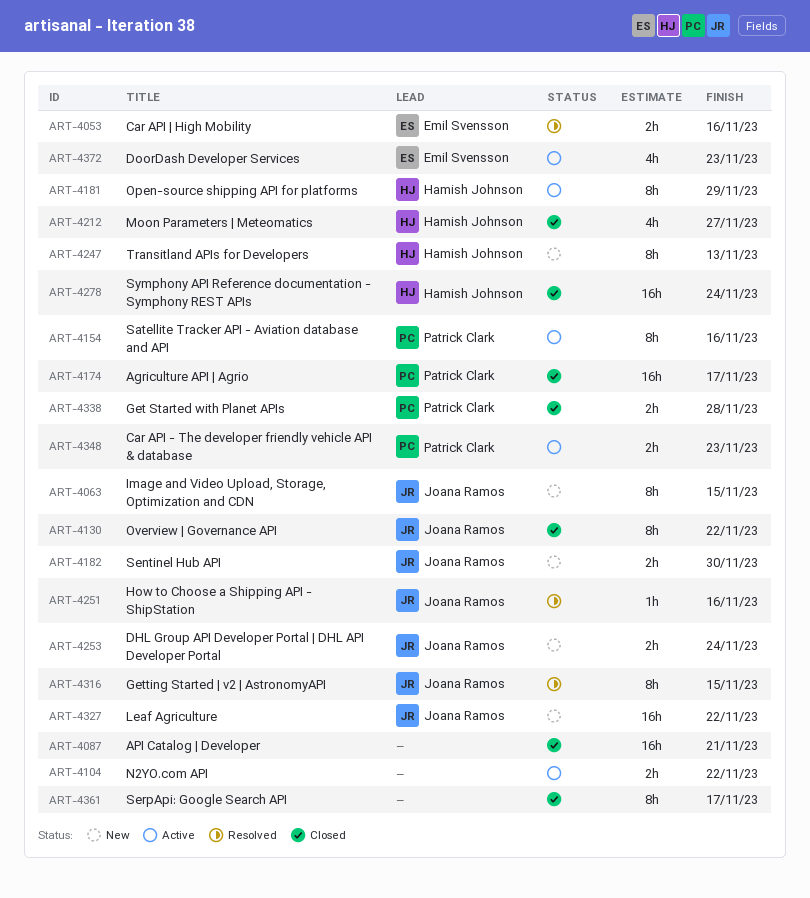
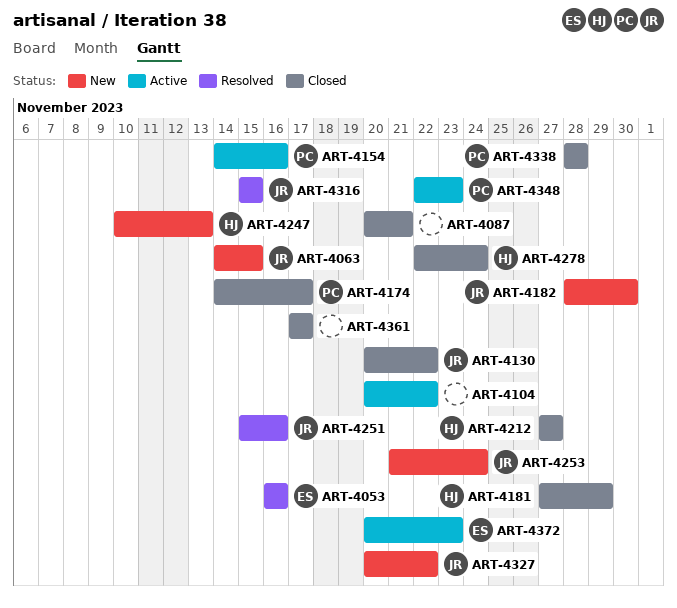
ART-4181, status: Active -> Closed

